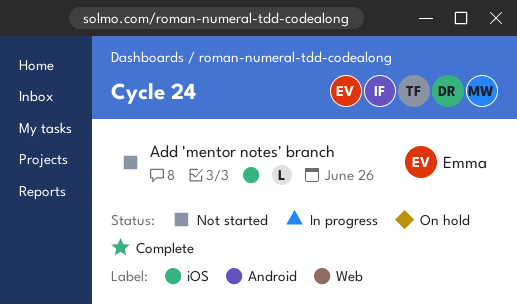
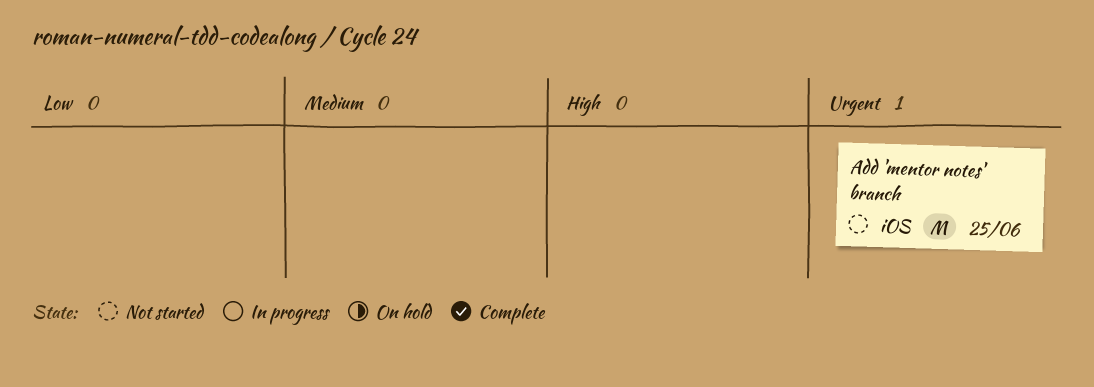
Add 'mentor notes' branch, estimate: L -> M
Add 'mentor notes' branch, due: Jun 26 -> Jun 25

